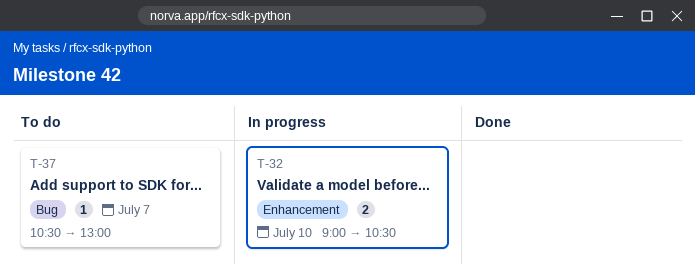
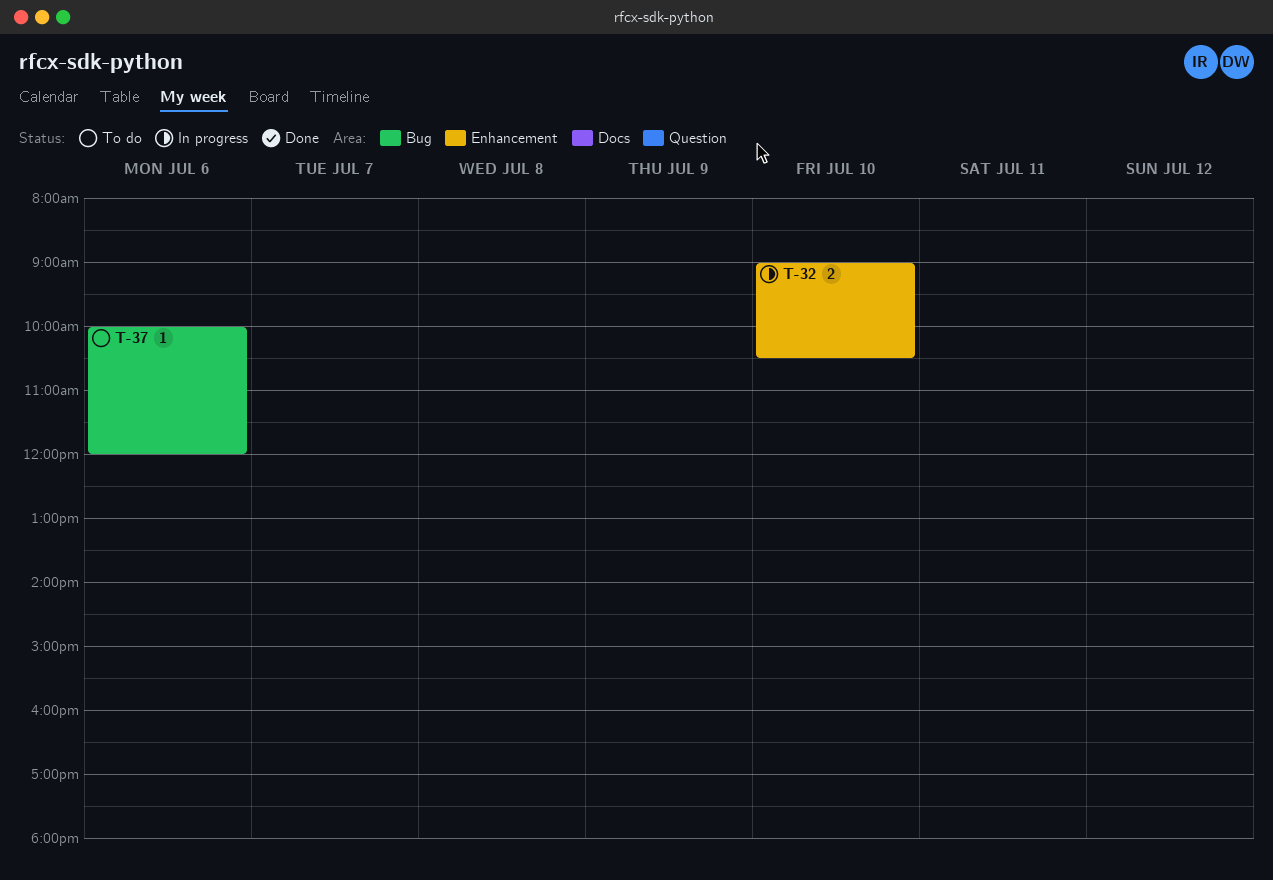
T-37, day: Jul 7 -> Jul 6
T-37, begins: 10:30 -> 10:00
T-37, ends: 13:00 -> 12:00

